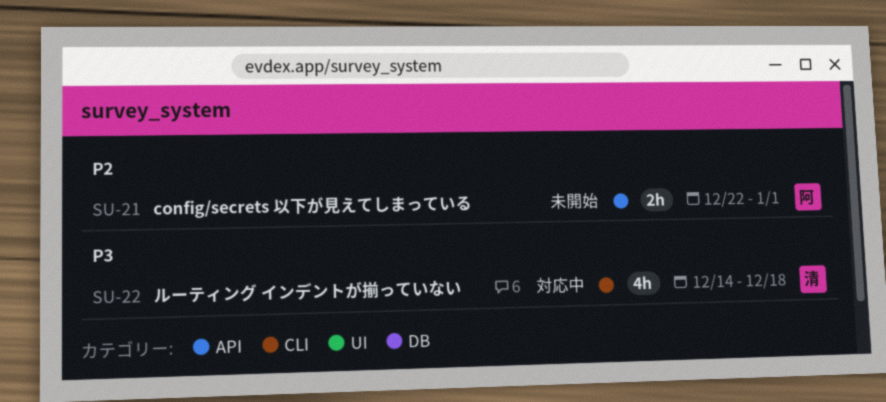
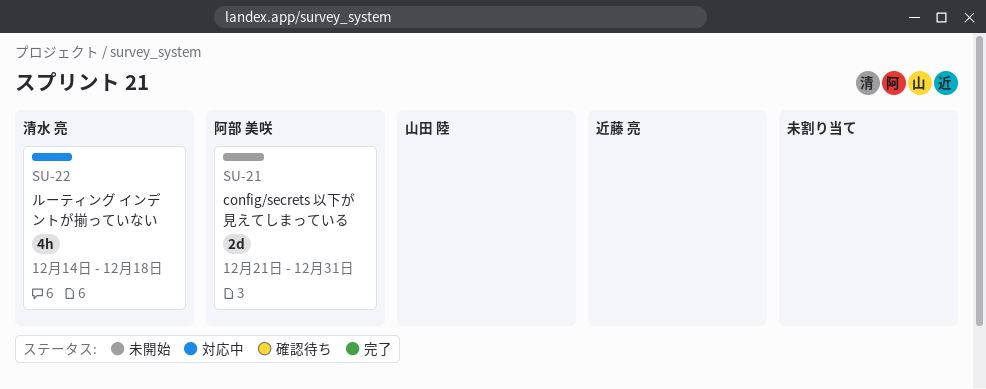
SU-21, estimate: 2h -> 2d
SU-21, start: Dec 22 -> Dec 21
SU-21, due: Jan 1 -> Dec 31

